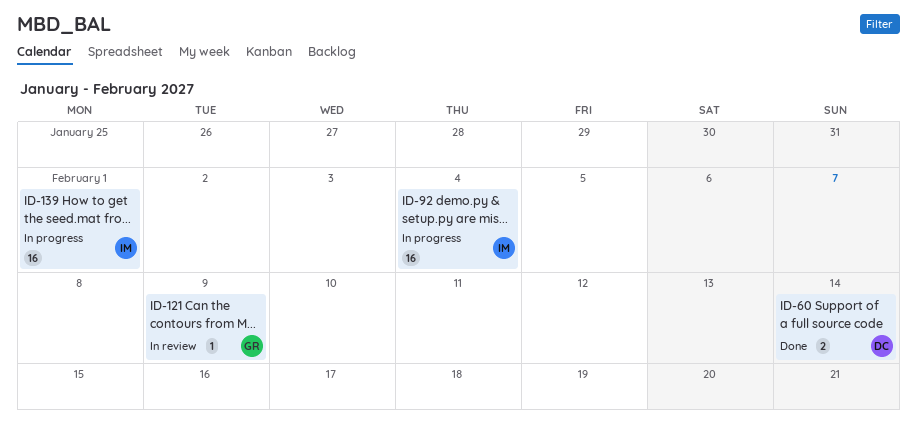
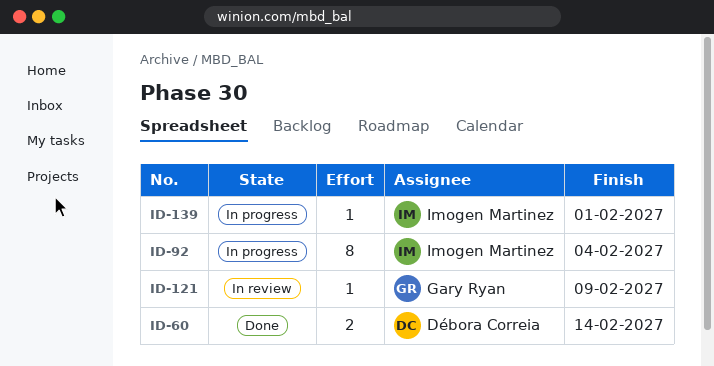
ID-92, estimate: 16 -> 8
ID-139, estimate: 16 -> 1

